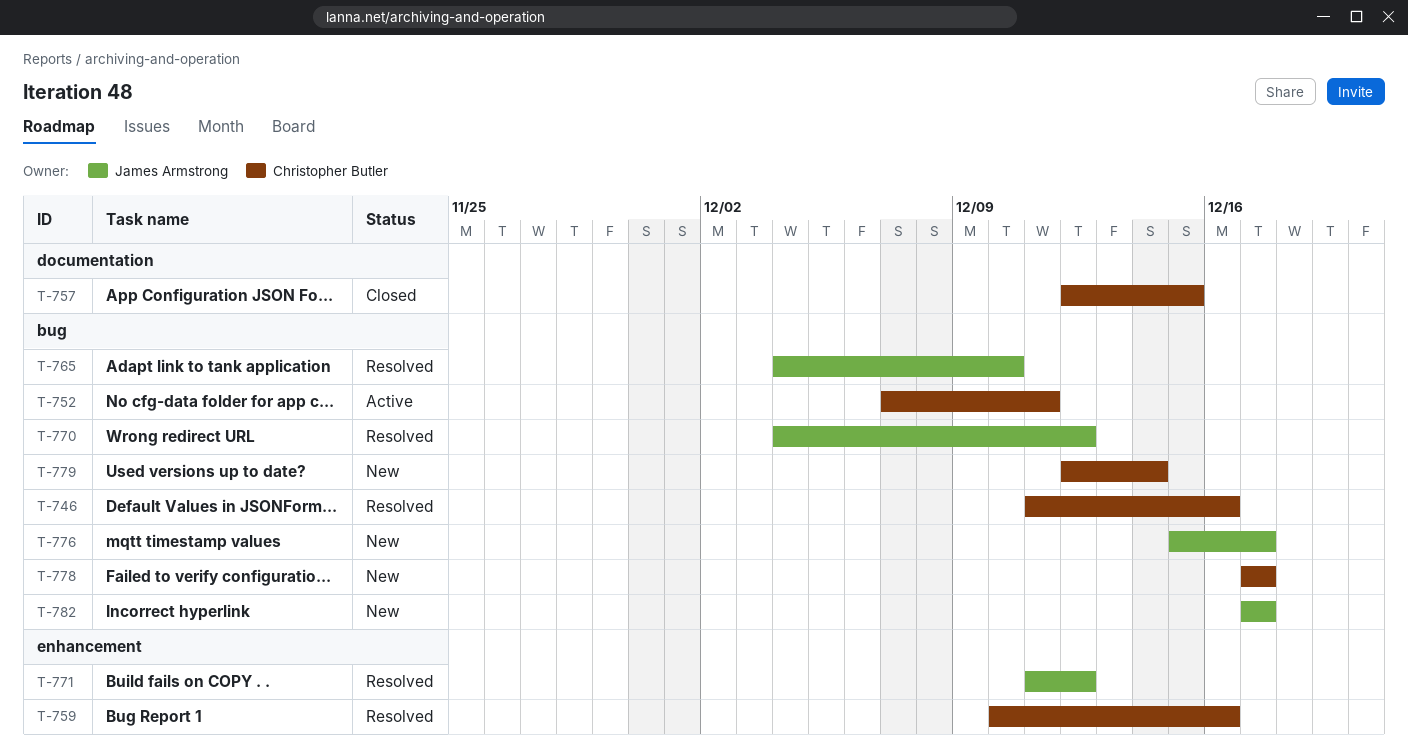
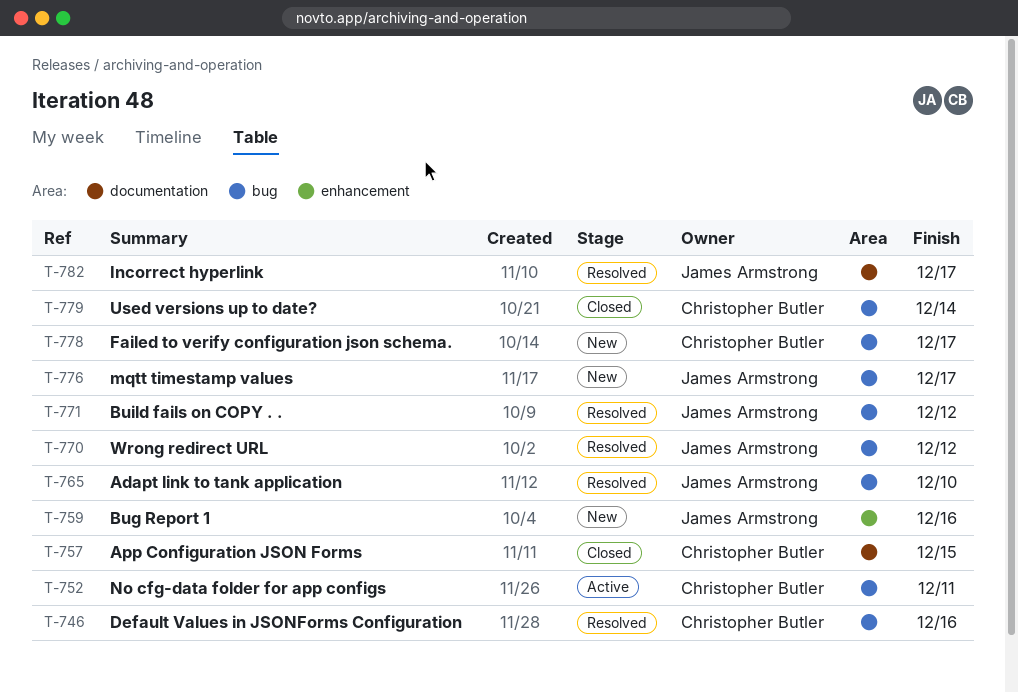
T-759, status: Resolved -> New
T-759, owner: Christopher Butler -> James Armstrong
T-771, label: enhancement -> bug
T-779, status: New -> Closed
T-782, status: New -> Resolved
T-782, label: bug -> documentation

